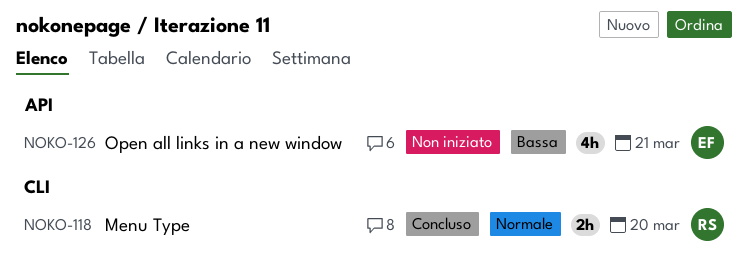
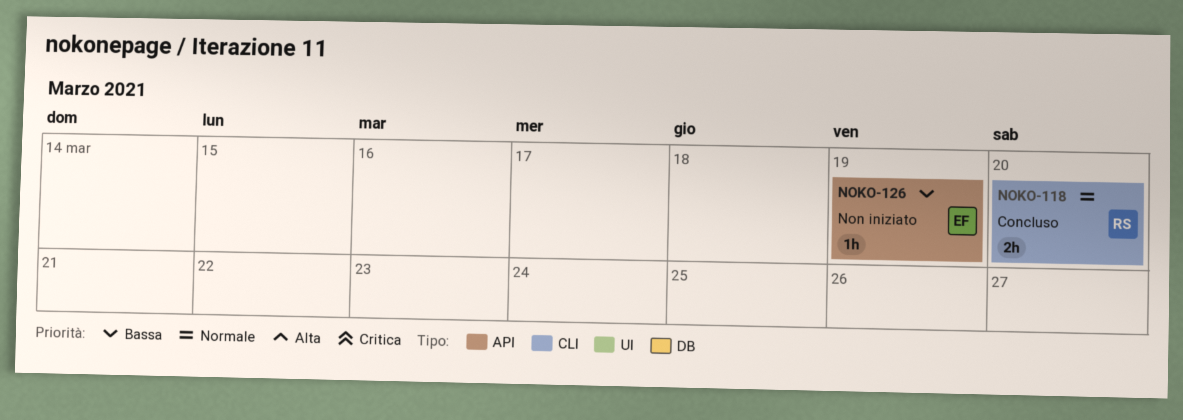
NOKO-126, estimate: 4h -> 1h
NOKO-126, due: Mar 21 -> Mar 19

